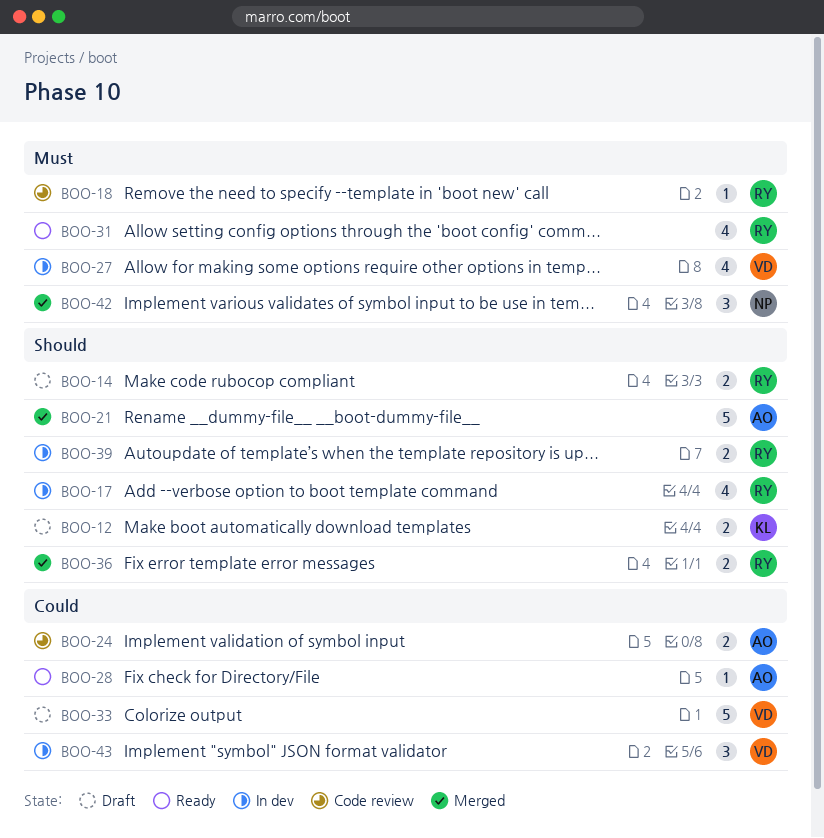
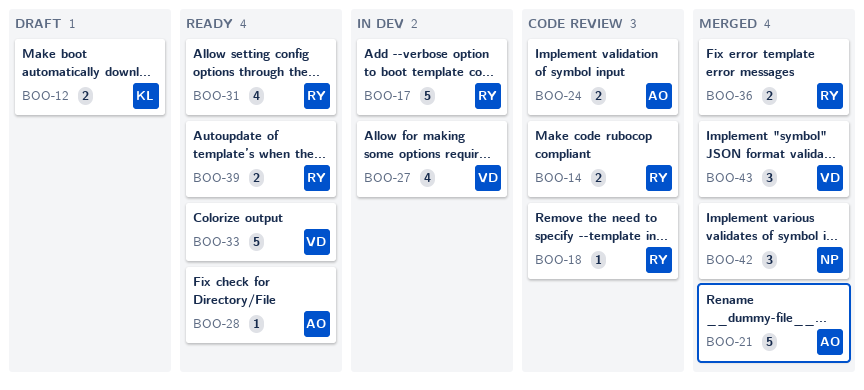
BOO-14, status: Draft -> Code review
BOO-17, estimate: 4 -> 5
BOO-33, status: Draft -> Ready
BOO-39, status: In dev -> Ready
BOO-43, status: In dev -> Merged

